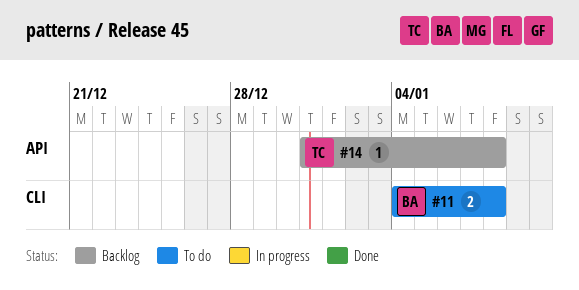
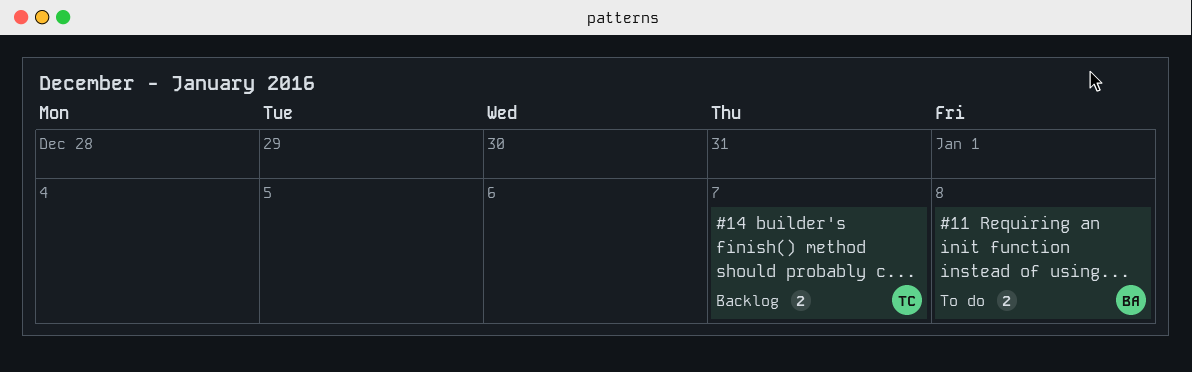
#14, estimate: 1 -> 2
#14, due: Jan 8 -> Jan 7

